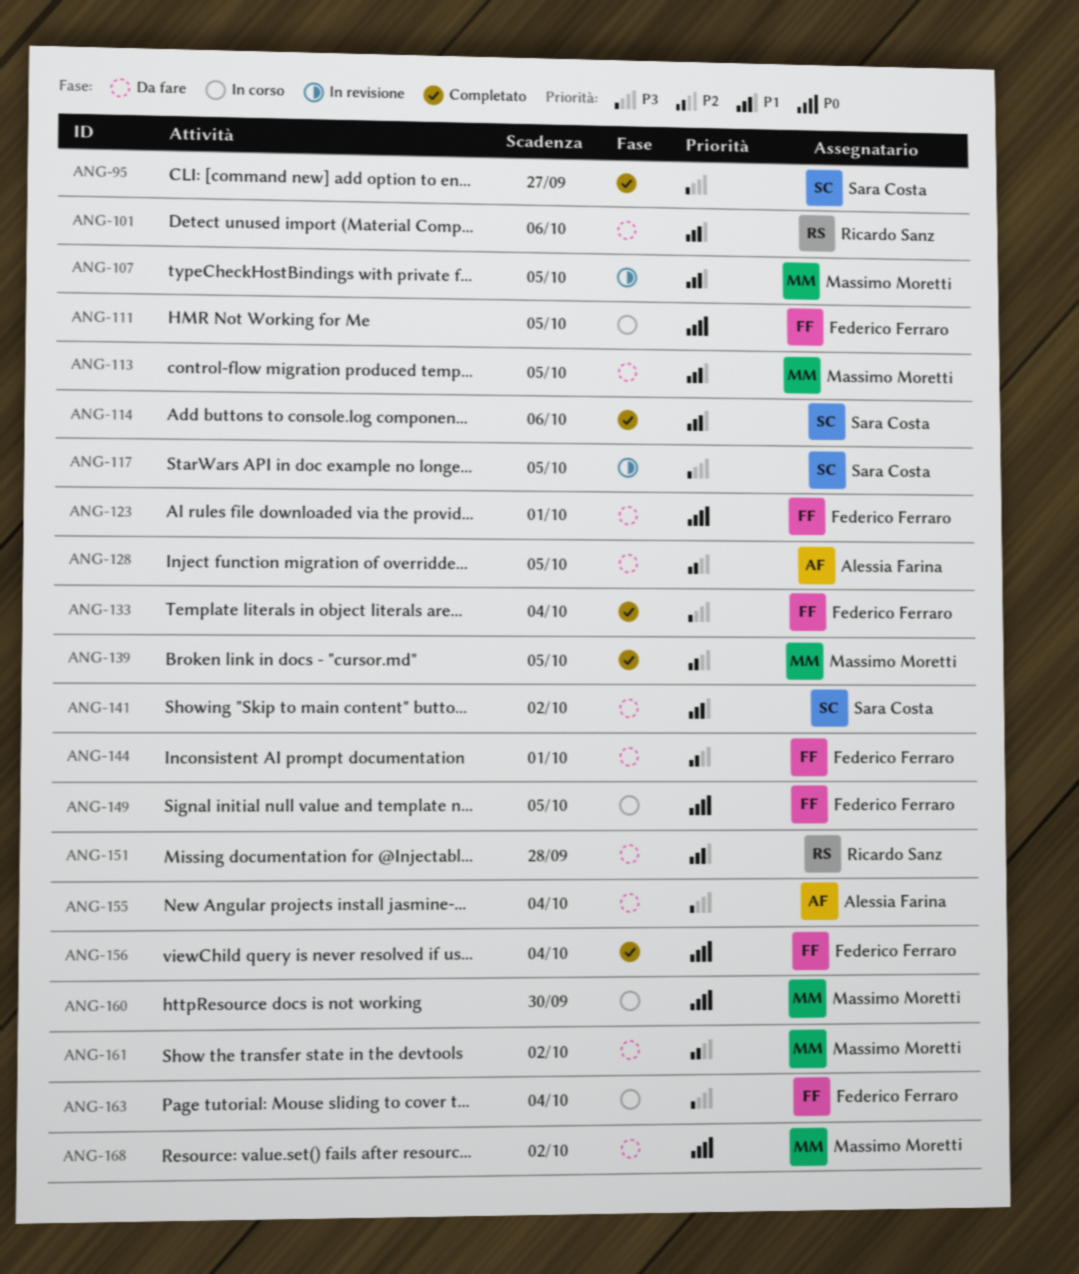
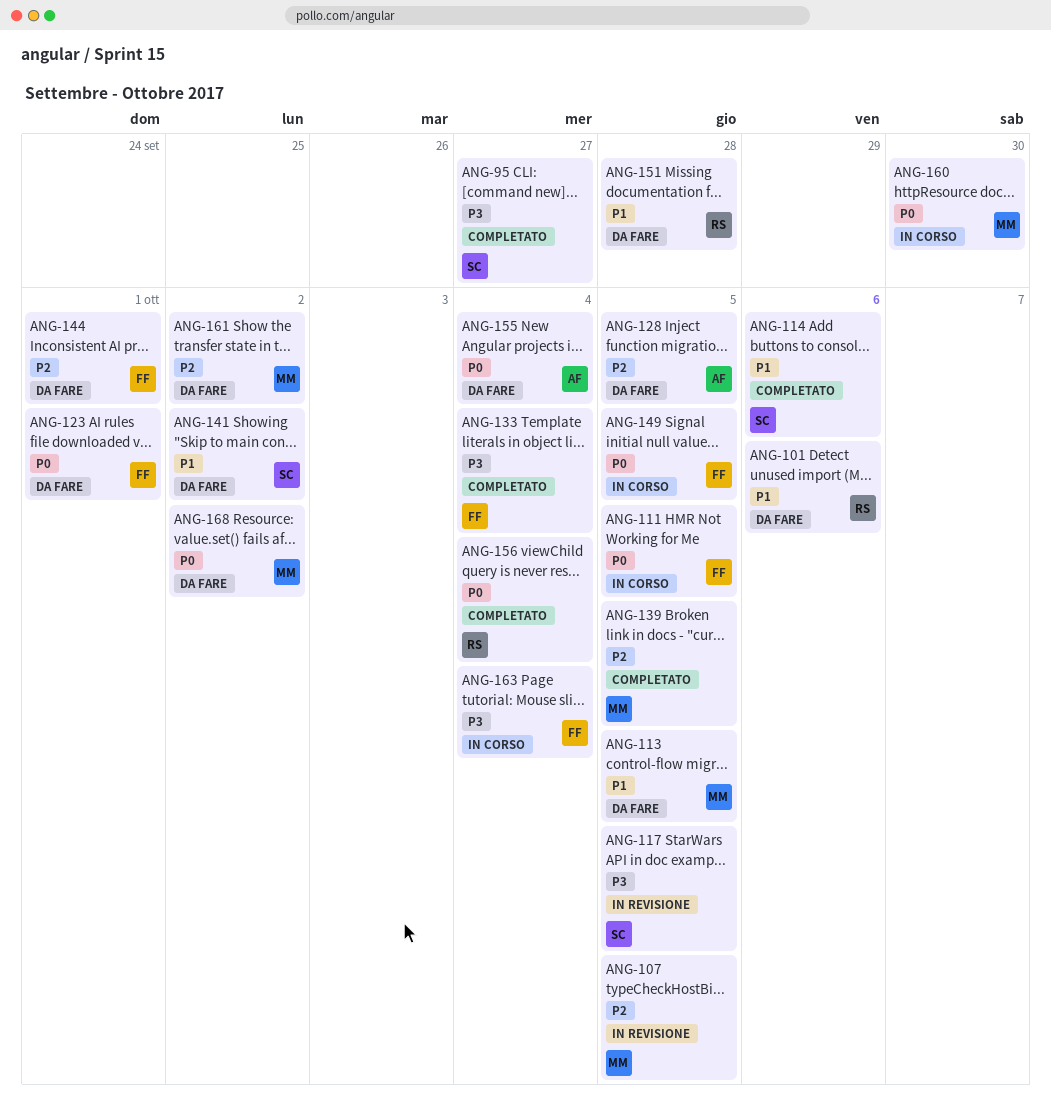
ANG-107, priority: P1 -> P2
ANG-155, priority: P3 -> P0
ANG-156, owner: Federico Ferraro -> Ricardo Sanz

